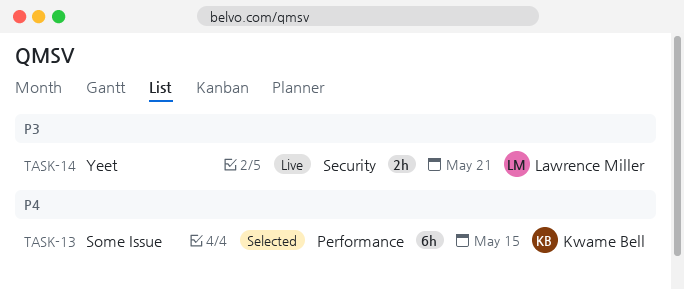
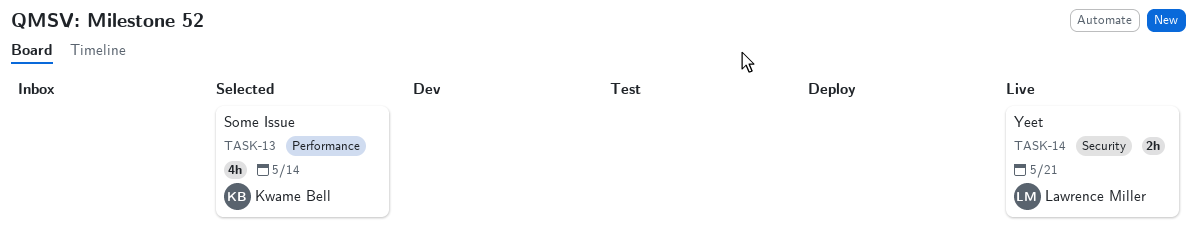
TASK-13, estimate: 6h -> 4h
TASK-13, due: May 15 -> May 14

